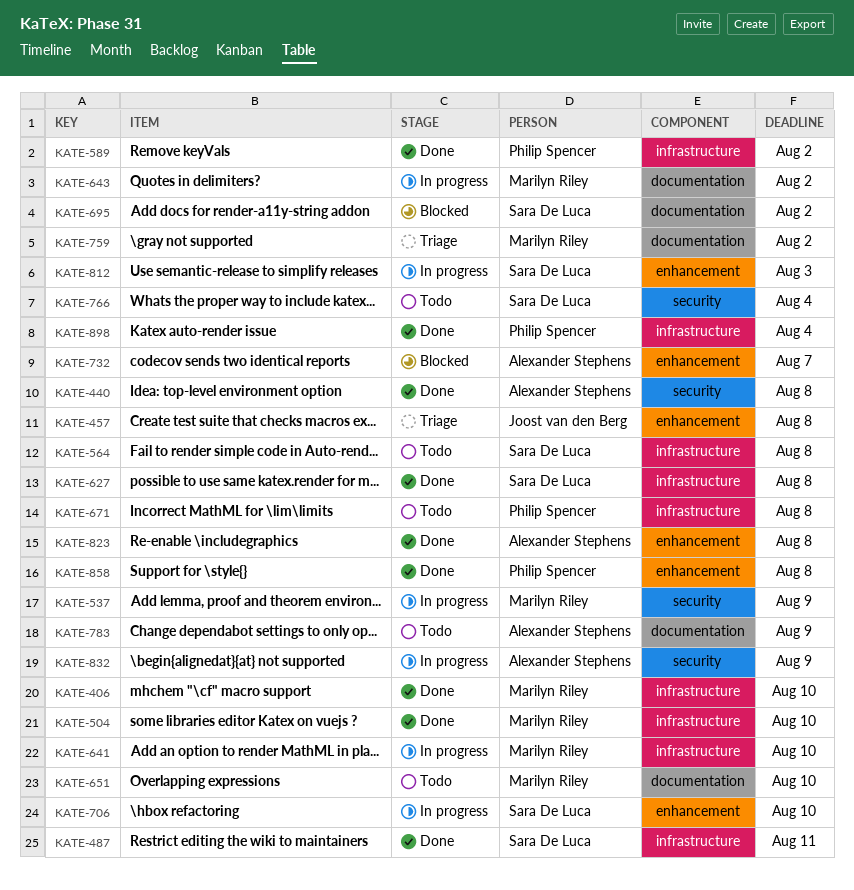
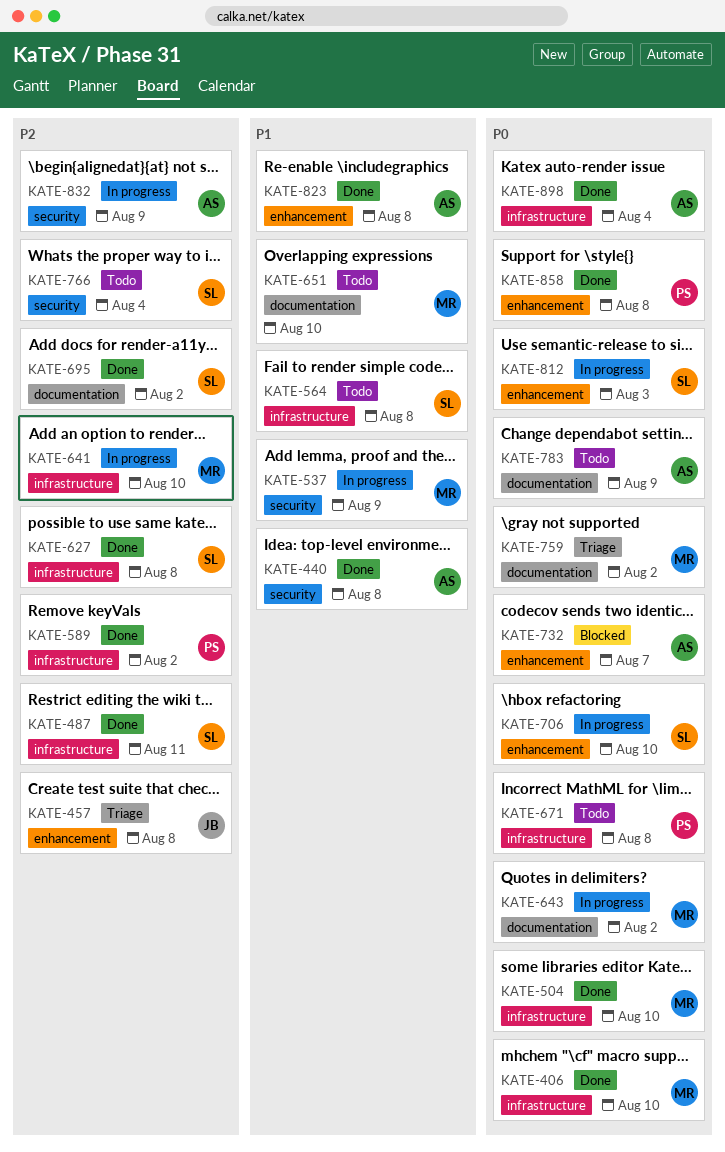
KATE-695, status: Blocked -> Done
KATE-898, owner: Philip Spencer -> Alexander Stephens

